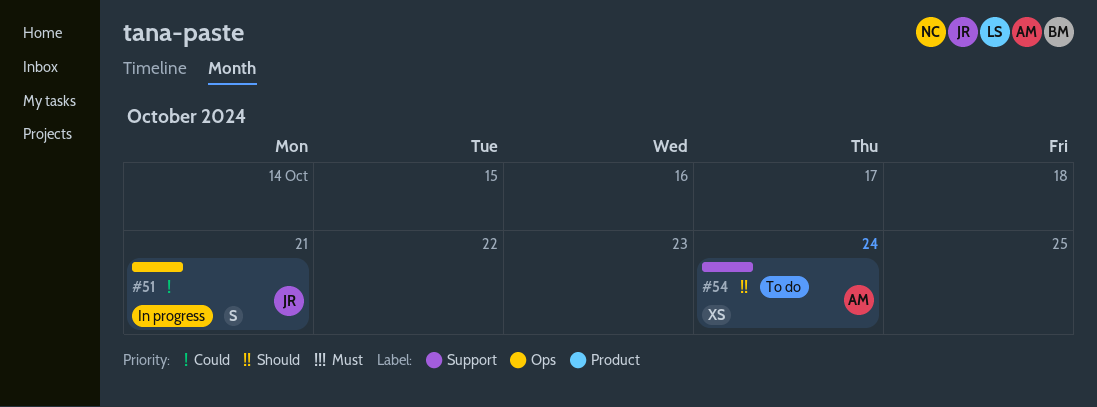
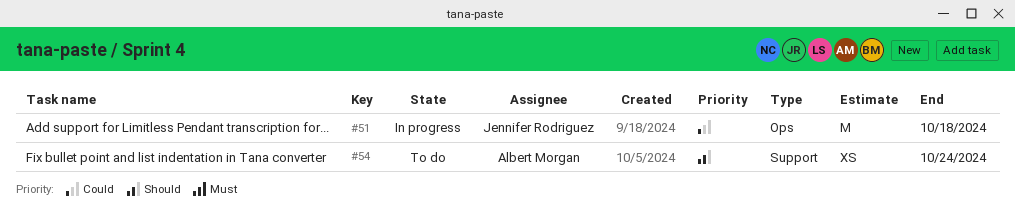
#51, estimate: S -> M
#51, due: Oct 21 -> Oct 18

